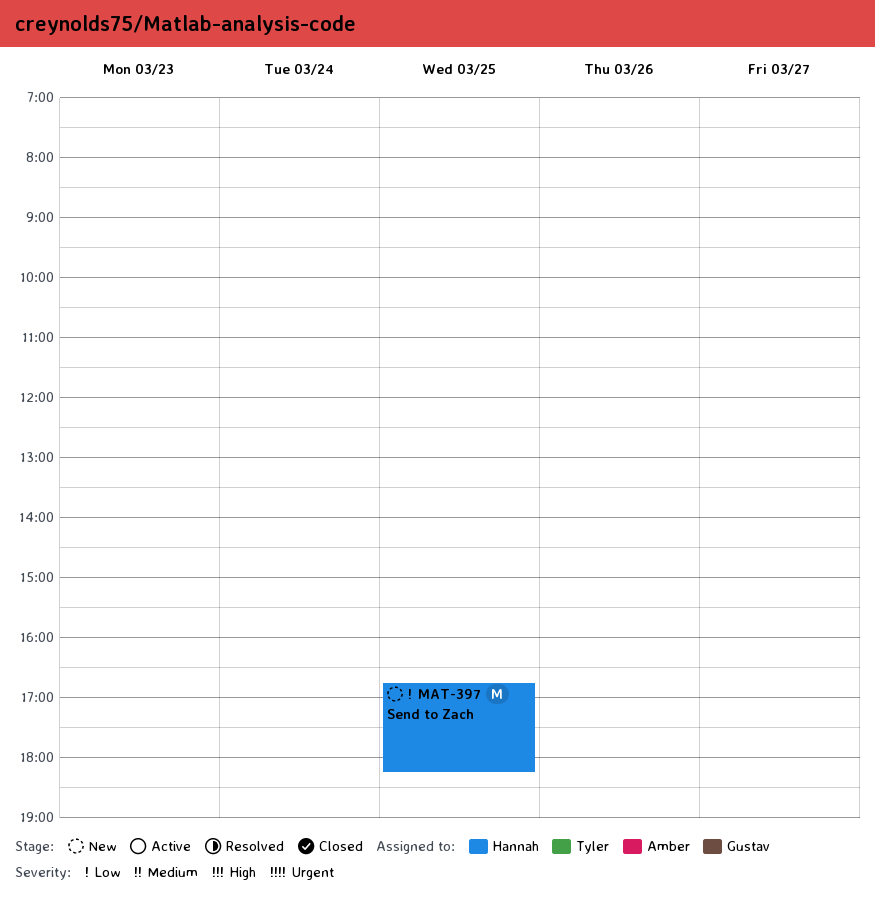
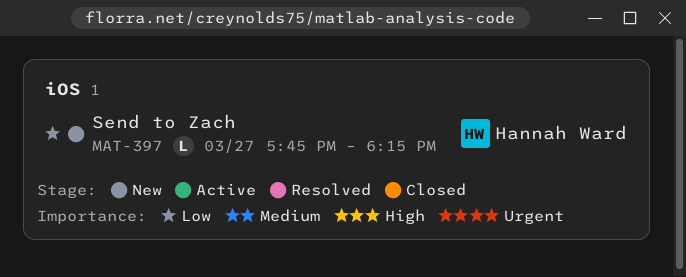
MAT-397, estimate: M -> L
MAT-397, day: Mar 25 -> Mar 27
MAT-397, begins: 16:45 -> 17:45

